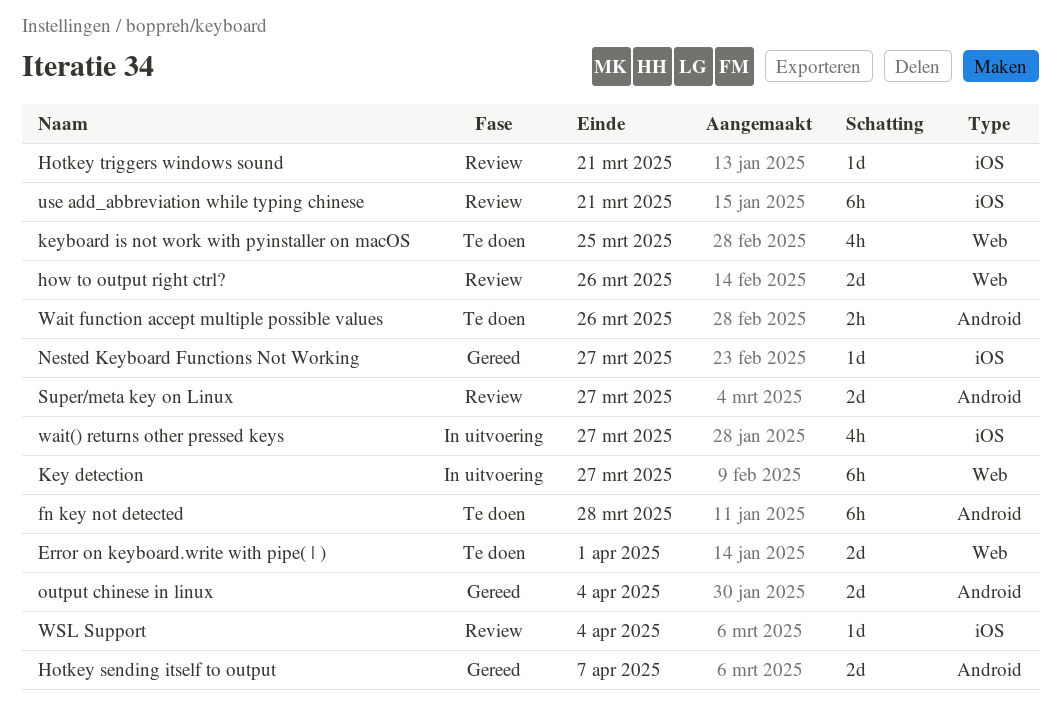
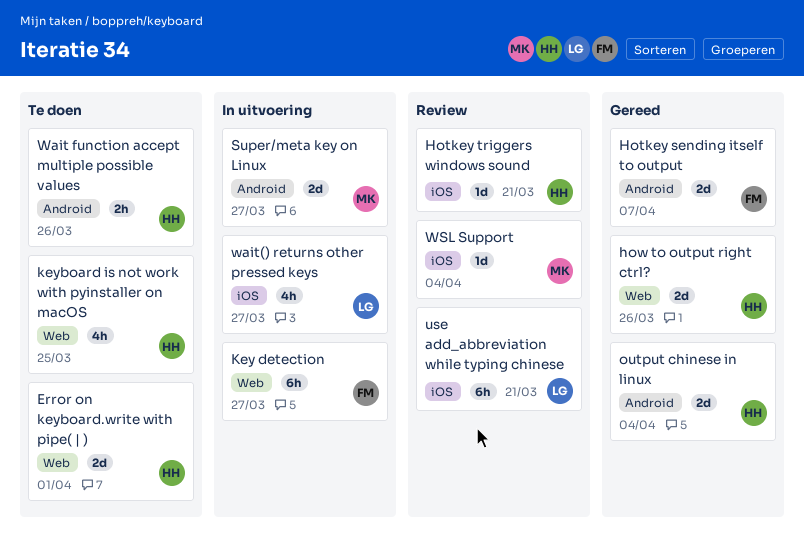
fn key not detected: present -> none
how to output right ctrl?, status: Review -> Gereed
Nested Keyboard Functions Not Working: present -> none
Super/meta key on Linux, status: Review -> In uitvoering

